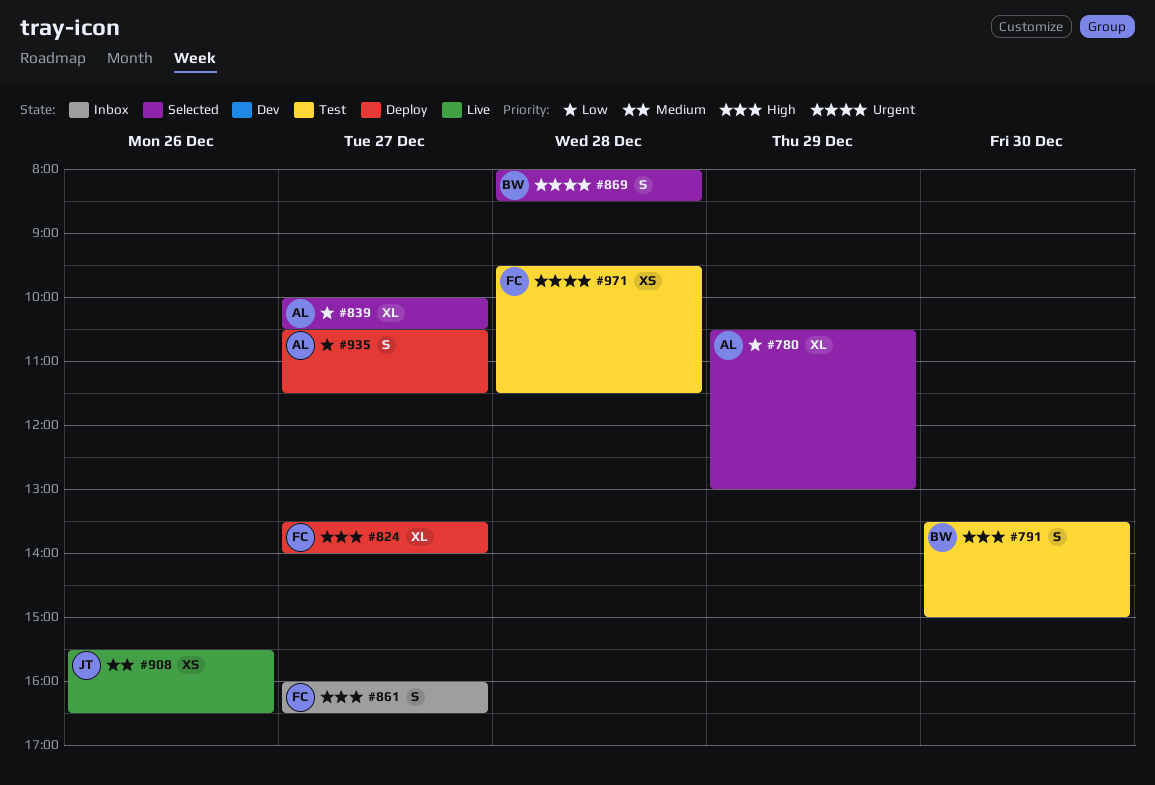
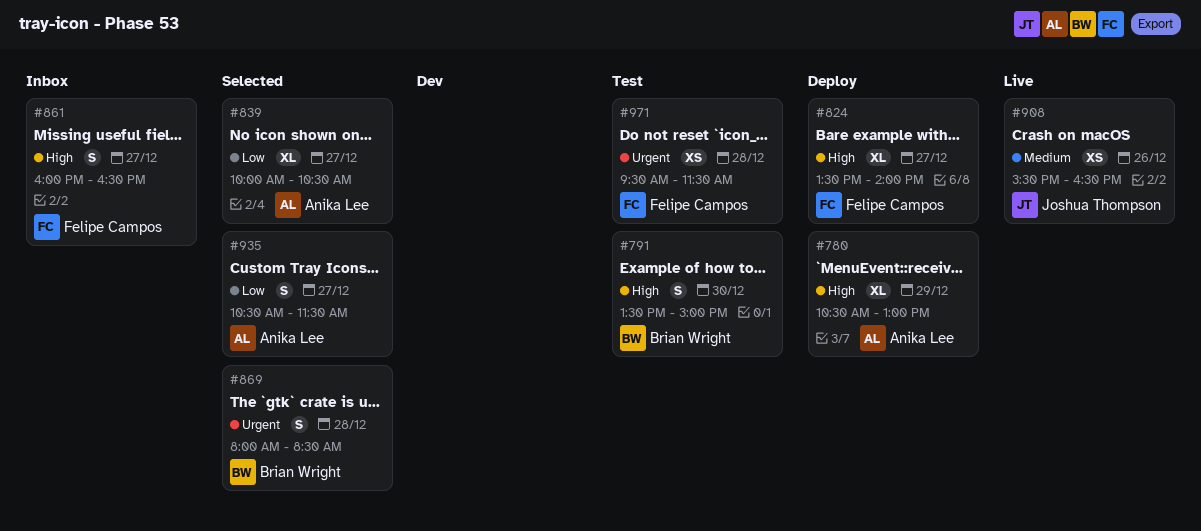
#780, status: Selected -> Deploy
#780, priority: Low -> High
#935, status: Deploy -> Selected

